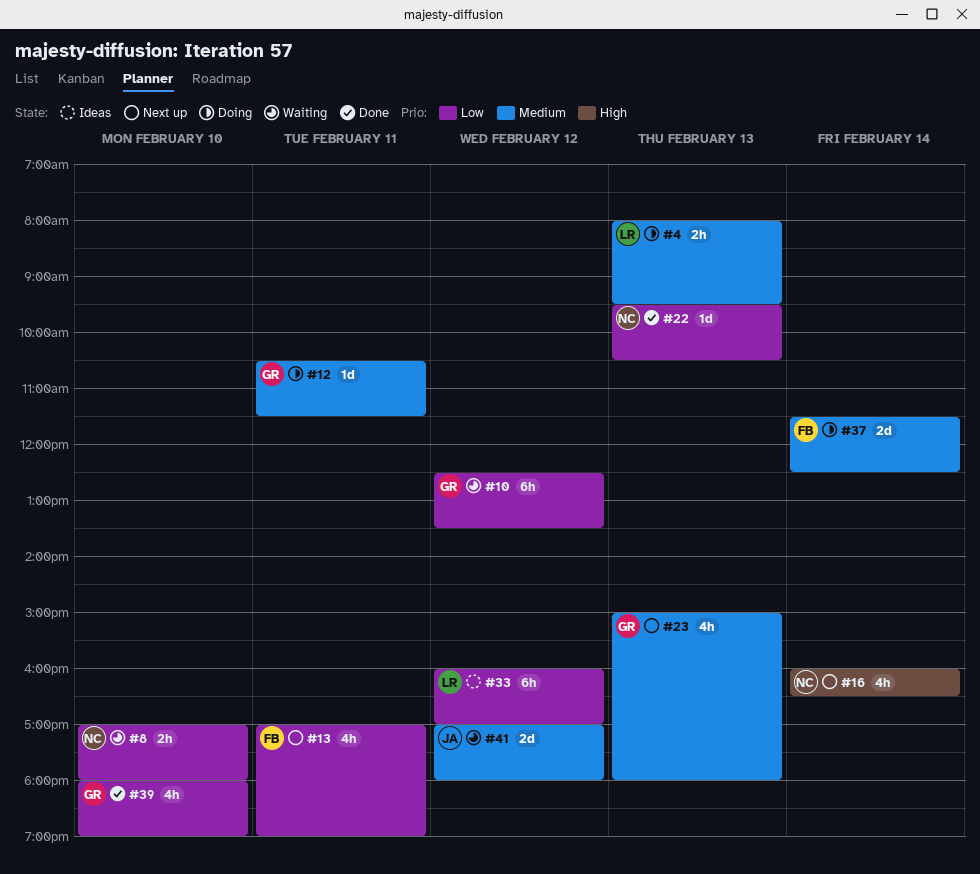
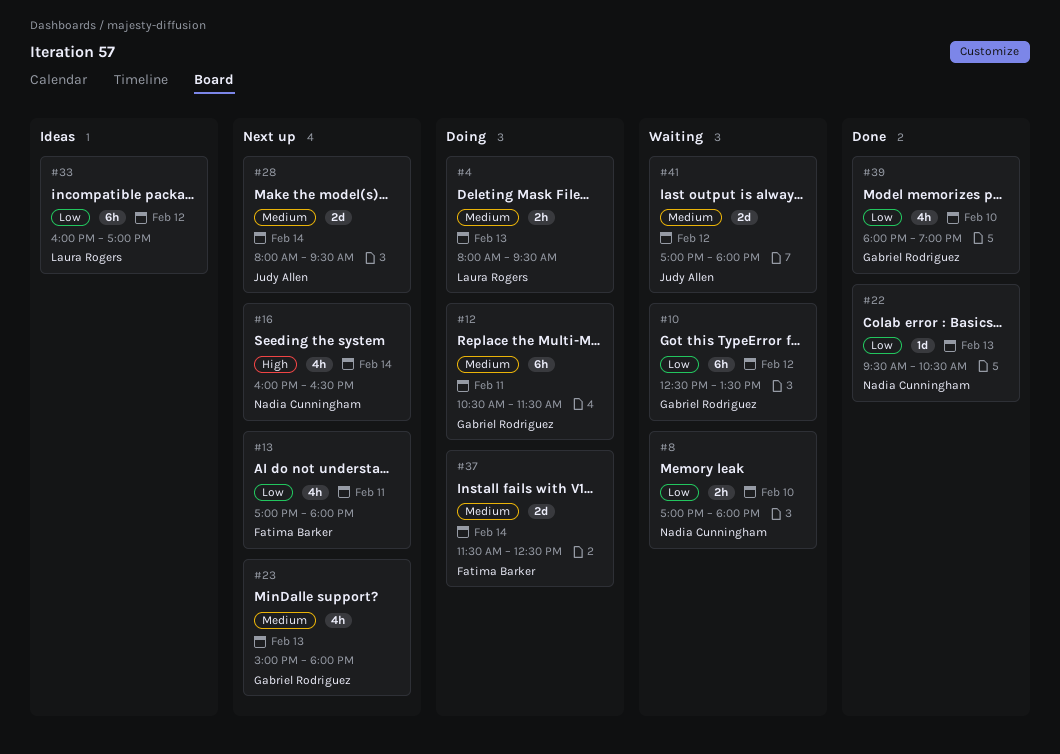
#12, estimate: 1d -> 6h
#13, ends: 19:00 -> 18:00
#28: none -> present

